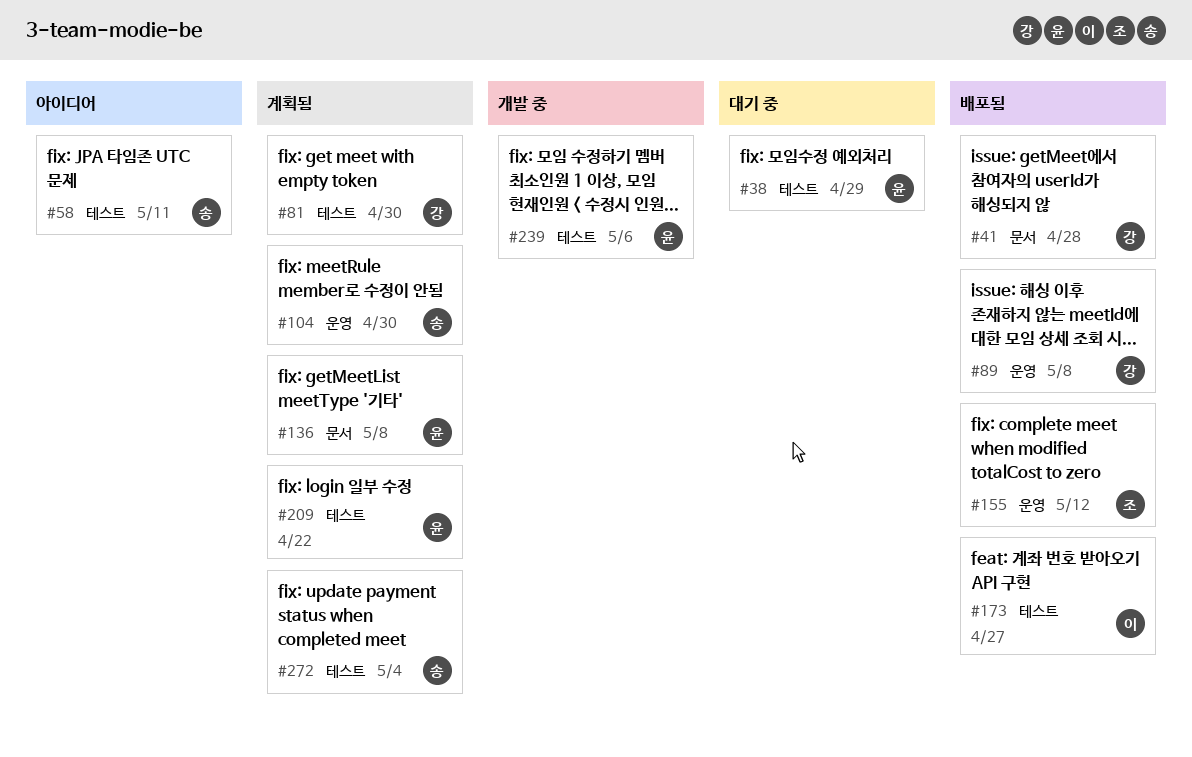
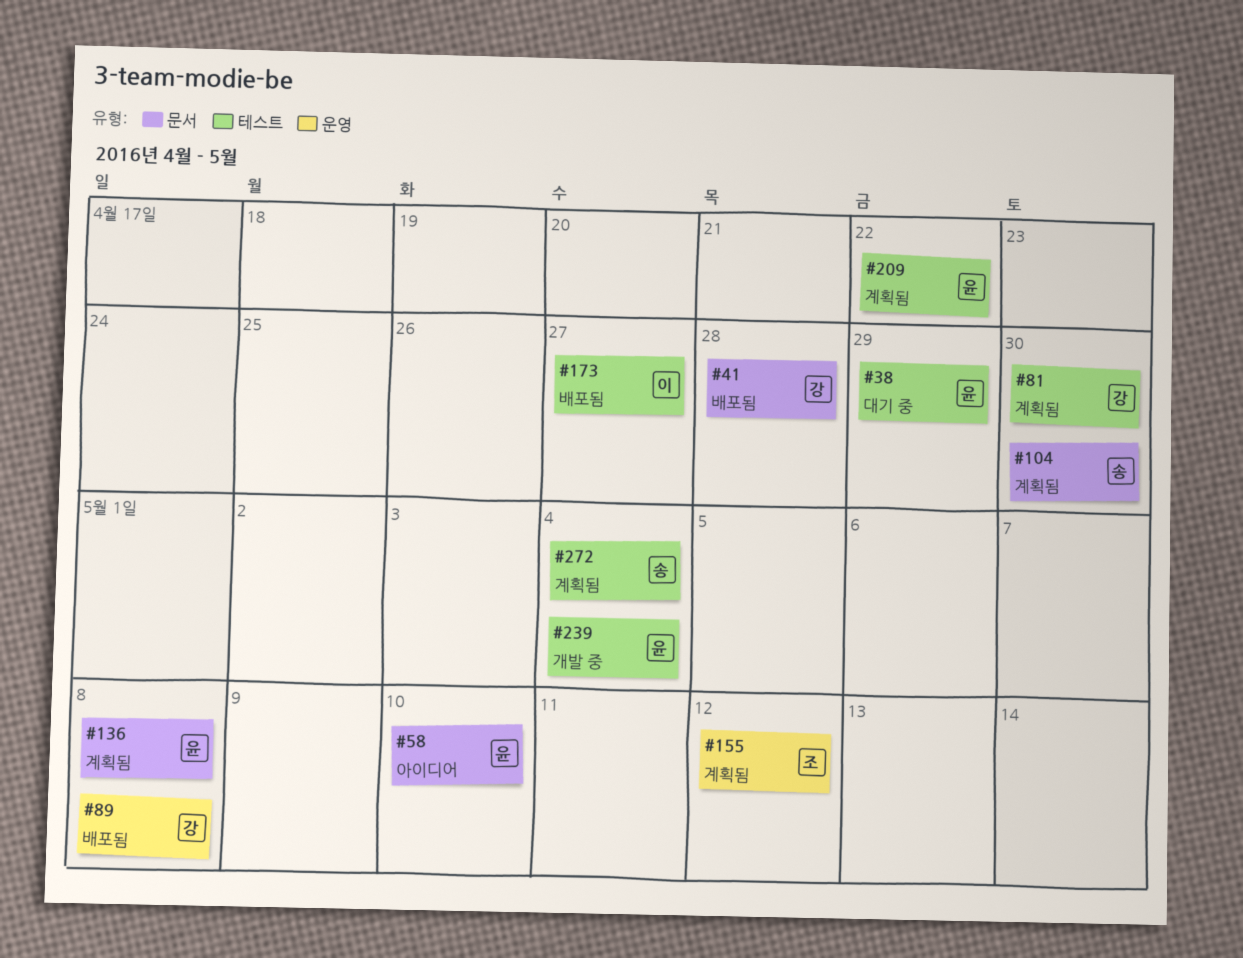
#58, owner: 송 -> 윤
#58, label: 테스트 -> 문서
#58, due: May 11 -> May 10
#104, label: 운영 -> 문서
#155, status: 배포됨 -> 계획됨
#239, due: May 6 -> May 4

